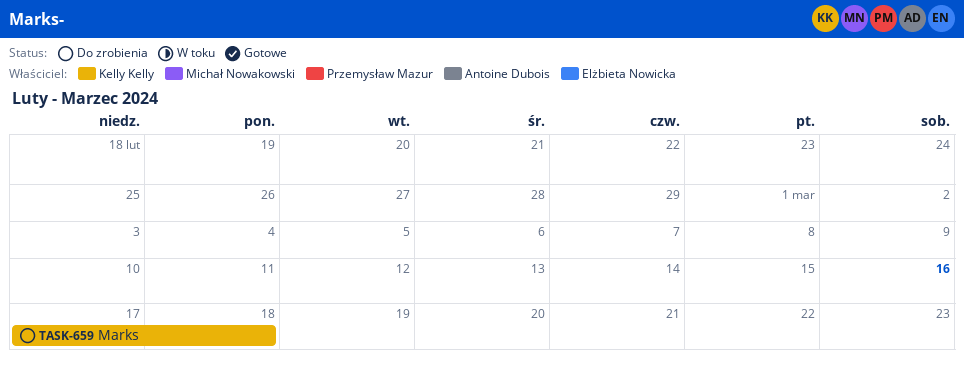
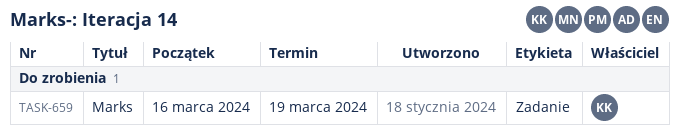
TASK-659, start: Mar 17 -> Mar 16
TASK-659, due: Mar 18 -> Mar 19

